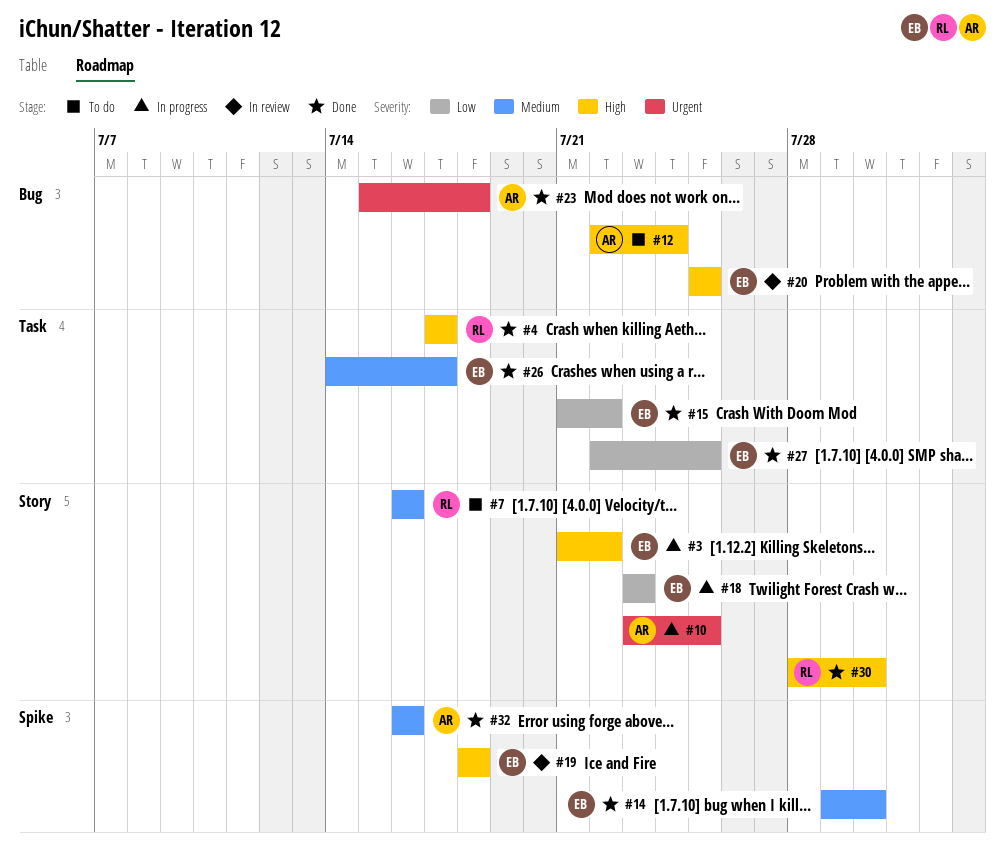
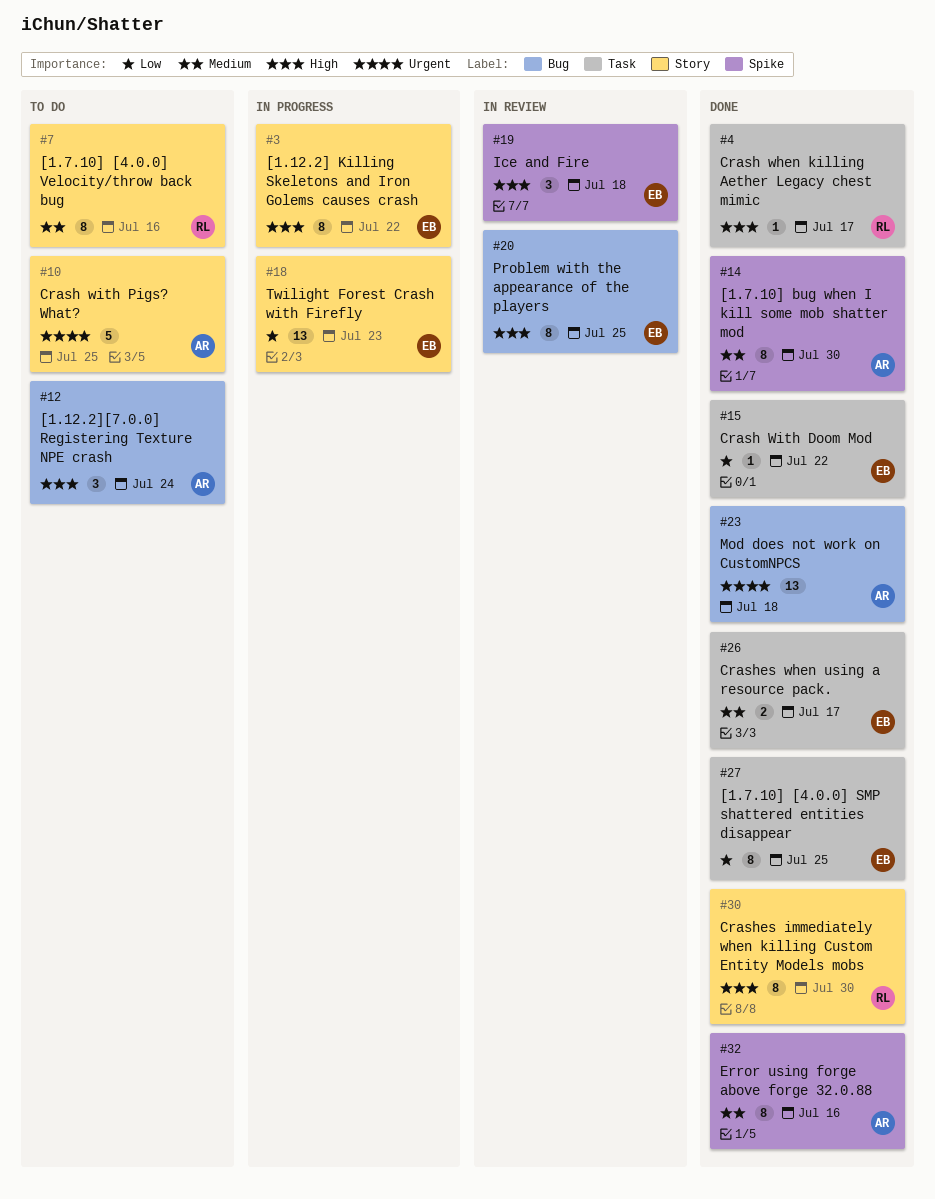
#10, status: In progress -> To do
#14, owner: EB -> AR

